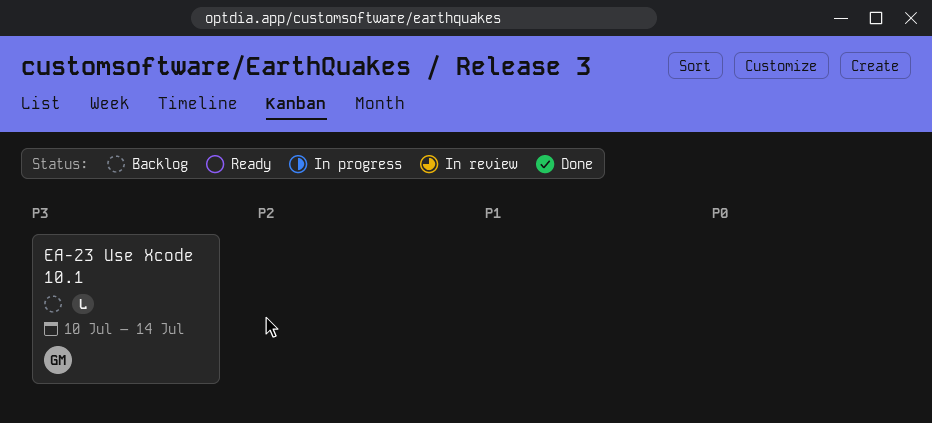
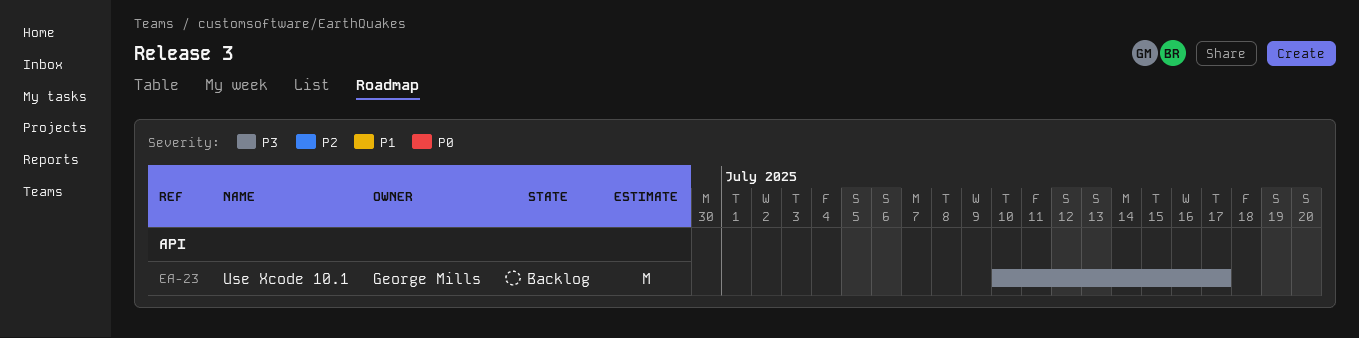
EA-23, estimate: L -> M
EA-23, due: Jul 14 -> Jul 17

